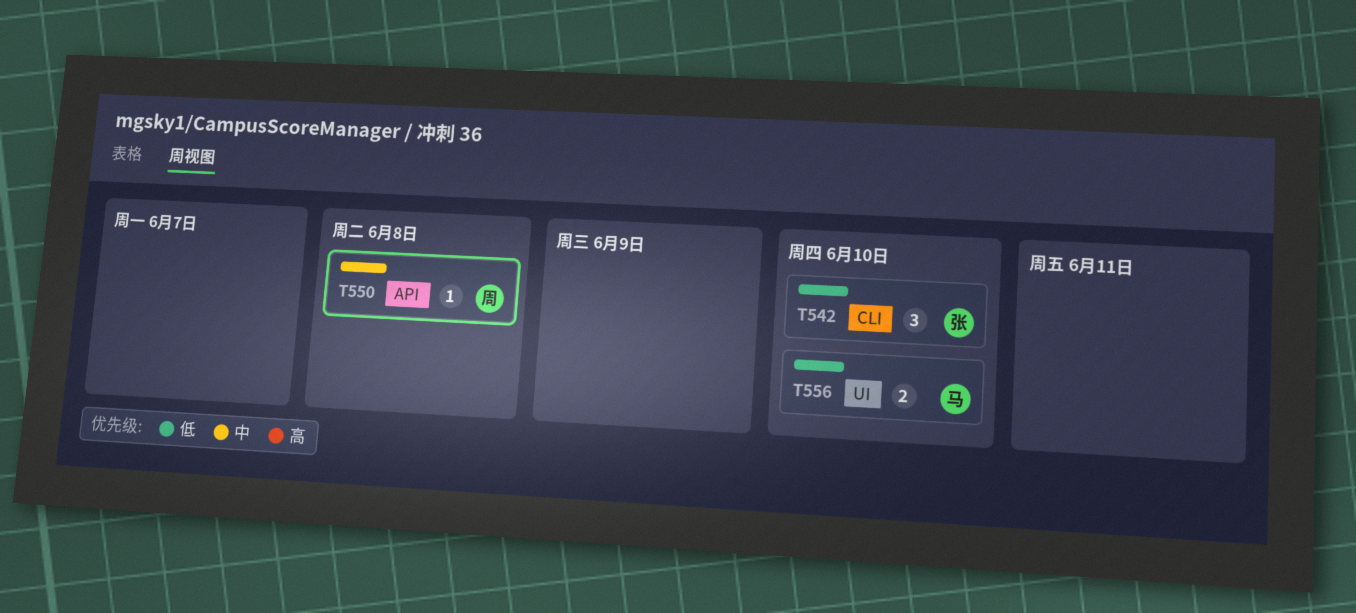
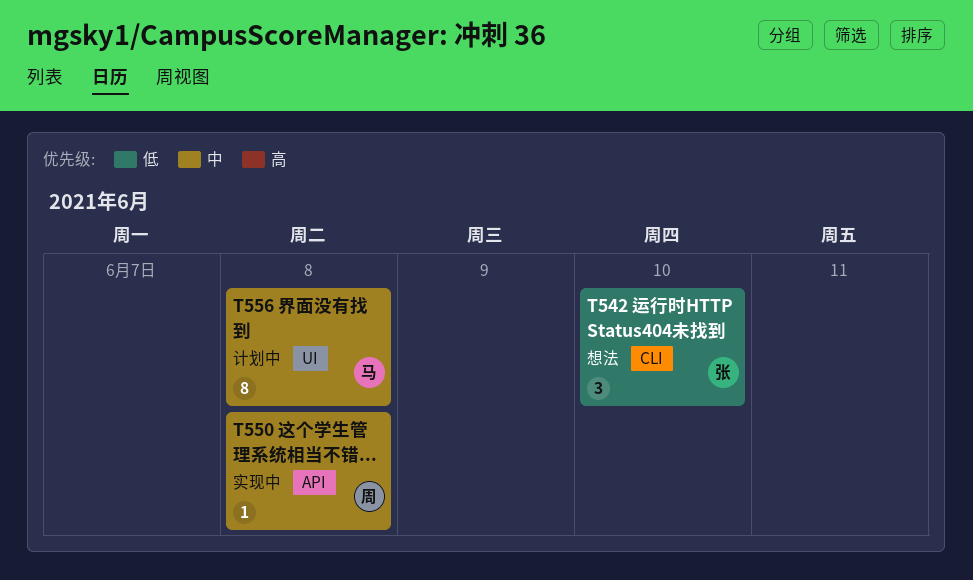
T556, priority: 低 -> 中
T556, estimate: 2 -> 8
T556, due: Jun 10 -> Jun 8

